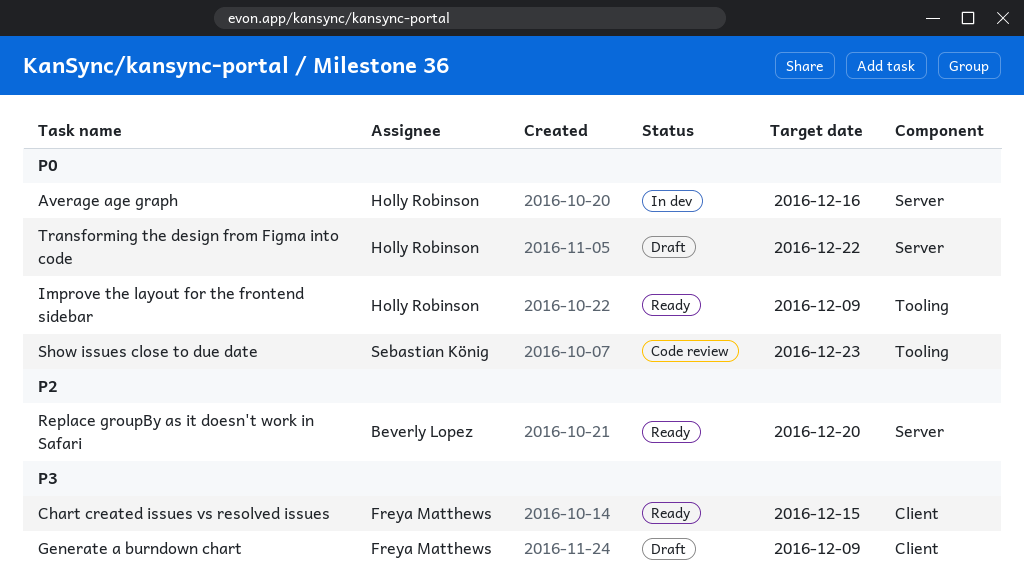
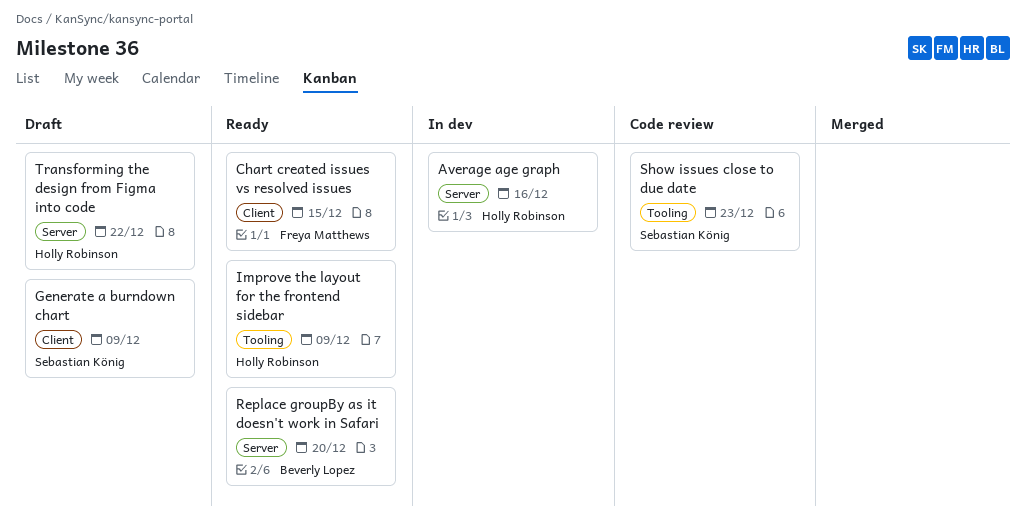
Generate a burndown chart, owner: Freya Matthews -> Sebastian König

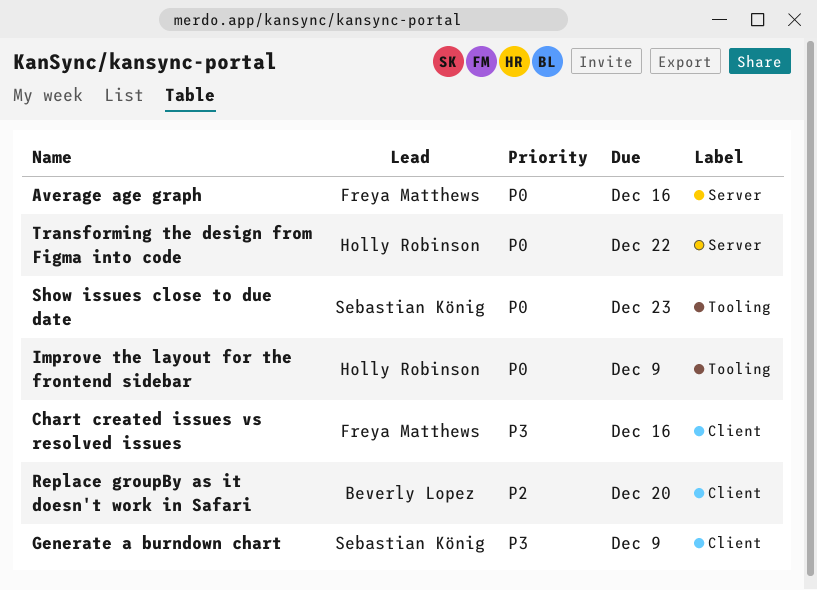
Average age graph, owner: Holly Robinson -> Freya Matthews
Chart created issues vs resolved issues, due: Dec 15 -> Dec 16
Replace groupBy as it doesn't work in Safari, label: Server -> Client

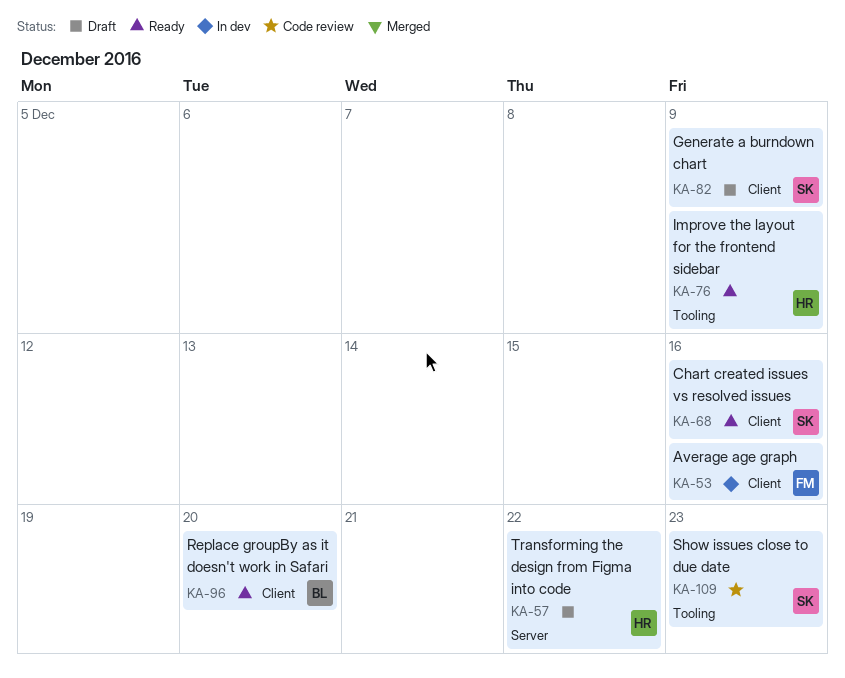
Average age graph, label: Server -> Client
Chart created issues vs resolved issues, owner: Freya Matthews -> Sebastian König

